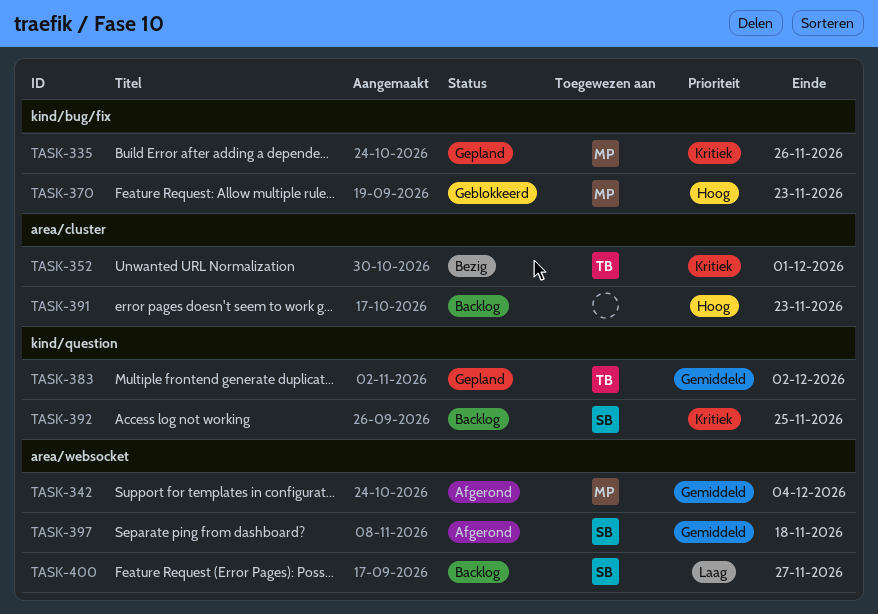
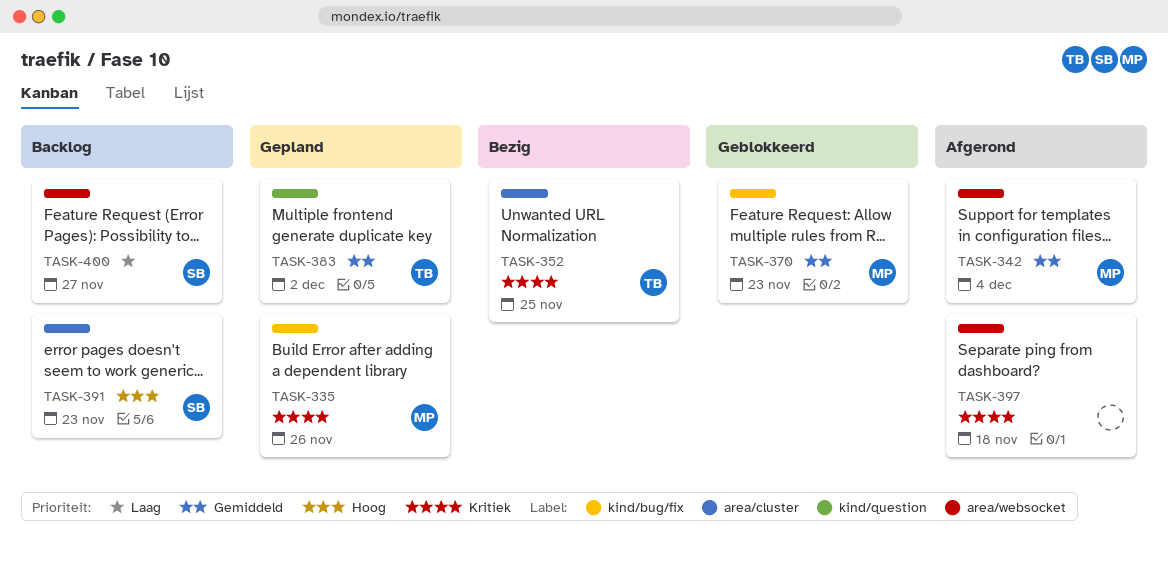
TASK-352, due: Dec 1 -> Nov 25
TASK-370, priority: Hoog -> Gemiddeld
TASK-391, owner: none -> SB
TASK-392: present -> none
TASK-397, owner: SB -> none
TASK-397, priority: Gemiddeld -> Kritiek

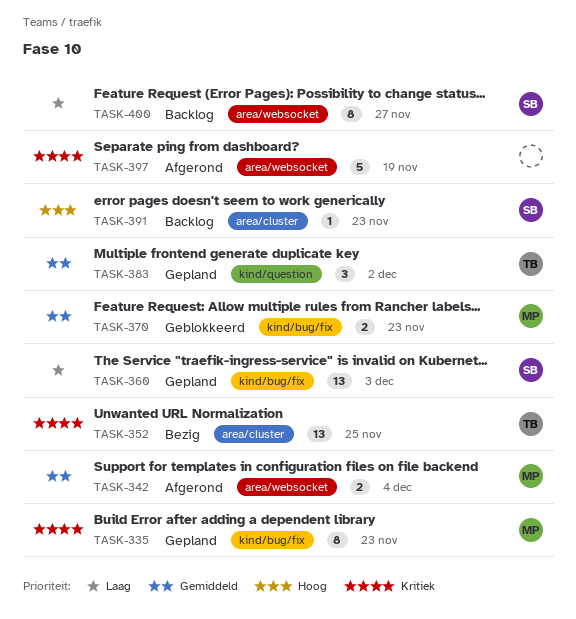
TASK-335, due: Nov 26 -> Nov 23
TASK-360: none -> present
TASK-397, due: Nov 18 -> Nov 19

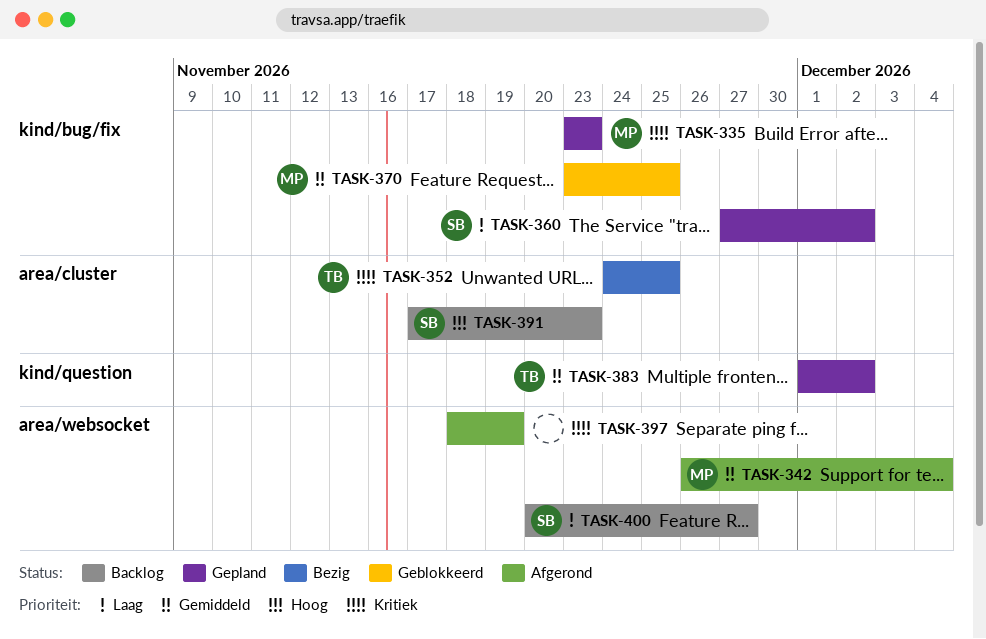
TASK-360, due: Dec 3 -> Dec 2
TASK-370, due: Nov 23 -> Nov 25

